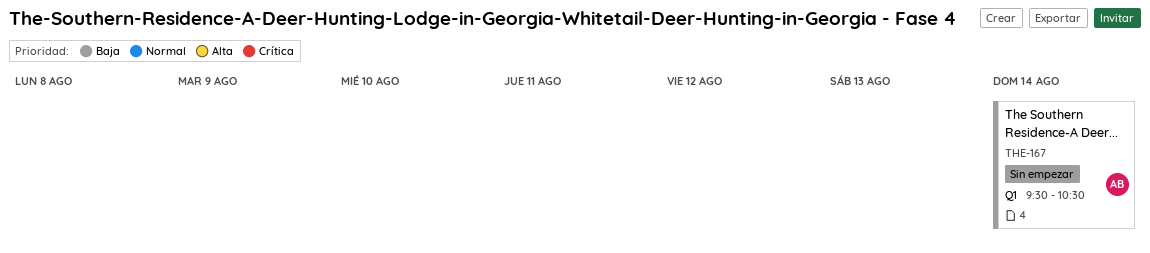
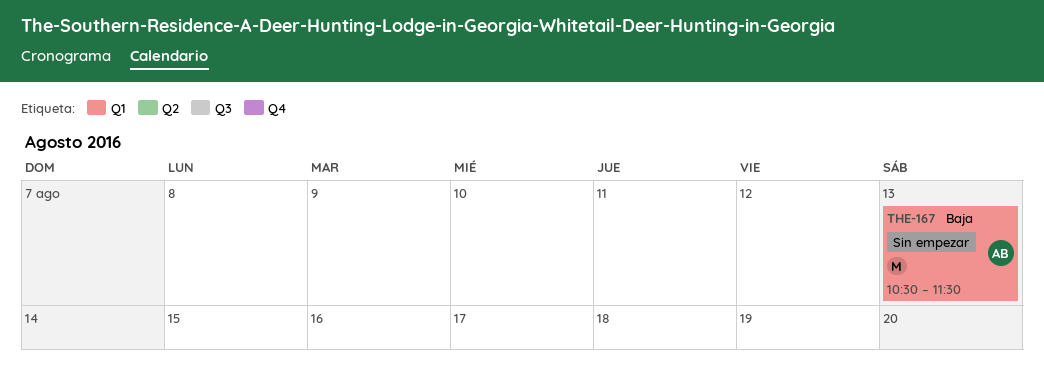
THE-167, day: Aug 14 -> Aug 13
THE-167, begins: 09:30 -> 10:30
THE-167, ends: 10:30 -> 11:30

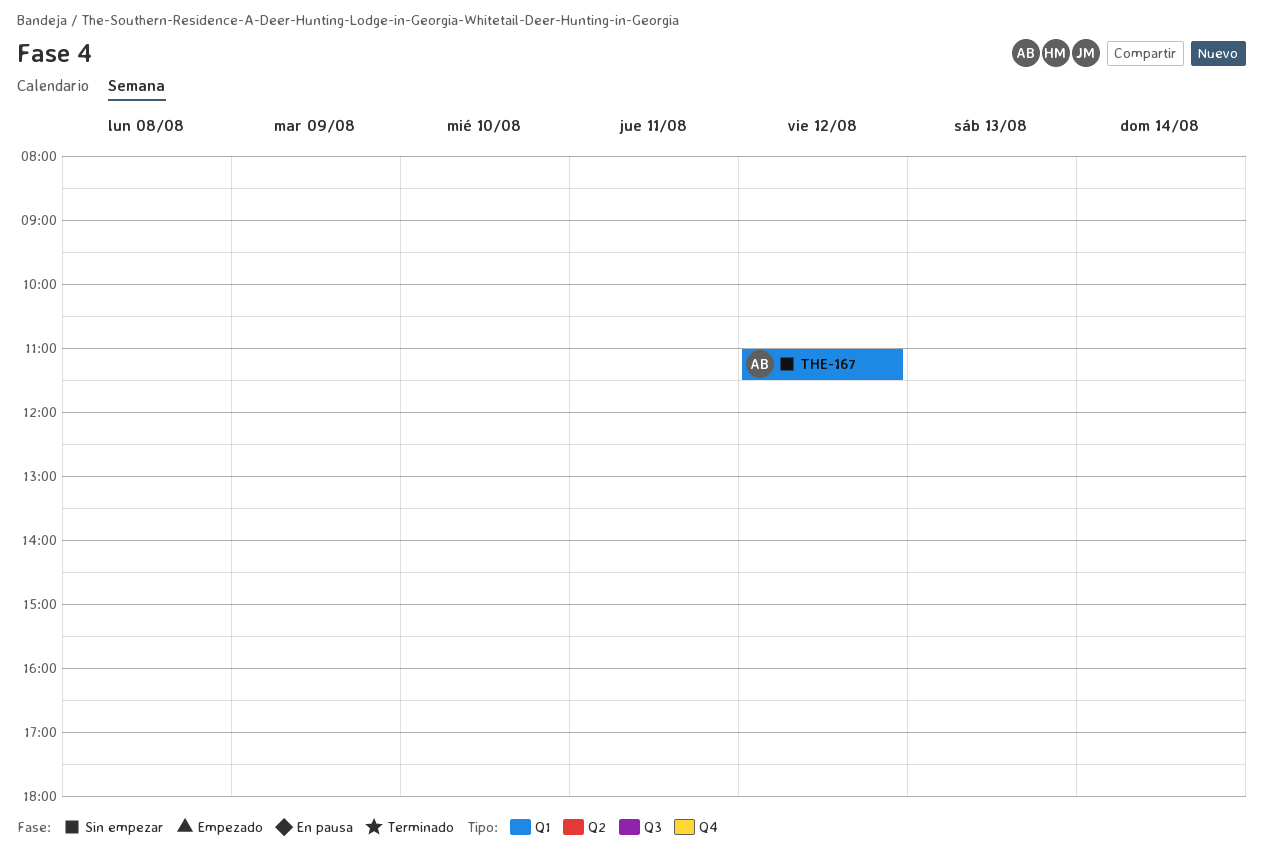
THE-167, day: Aug 13 -> Aug 12
THE-167, begins: 10:30 -> 11:00

